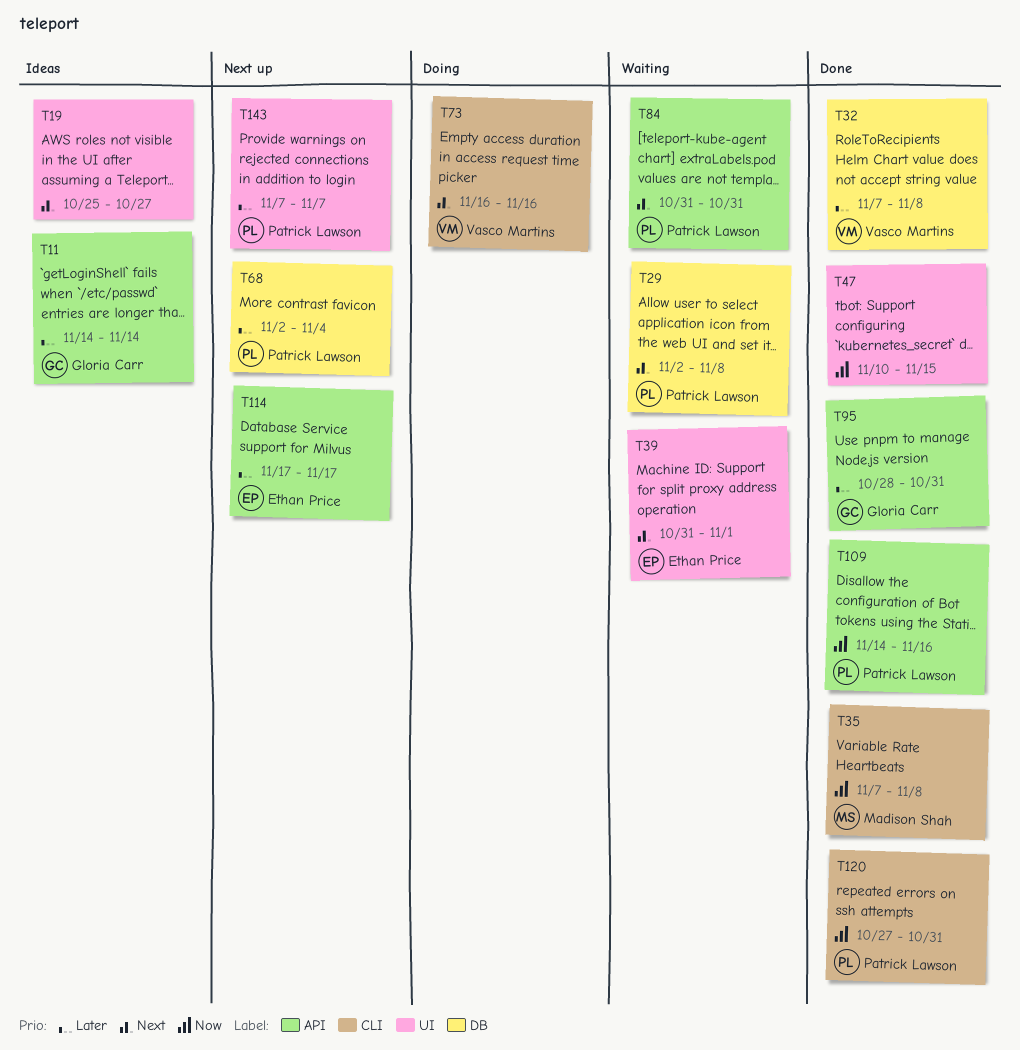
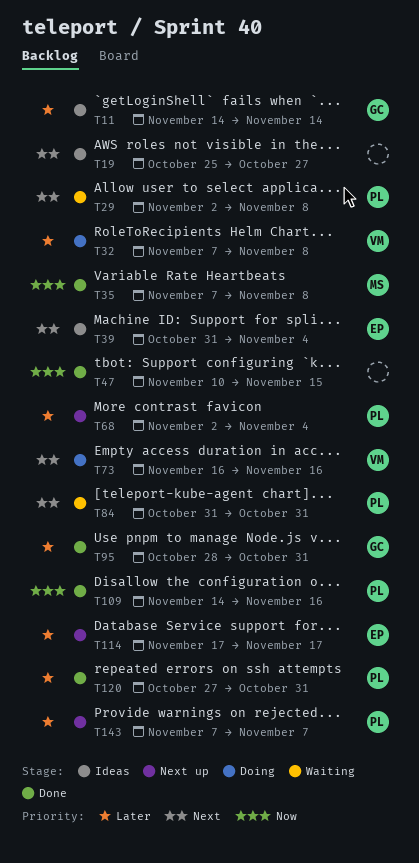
T32, status: Done -> Doing
T39, status: Waiting -> Ideas
T39, due: Nov 1 -> Nov 4
T120, priority: Now -> Later

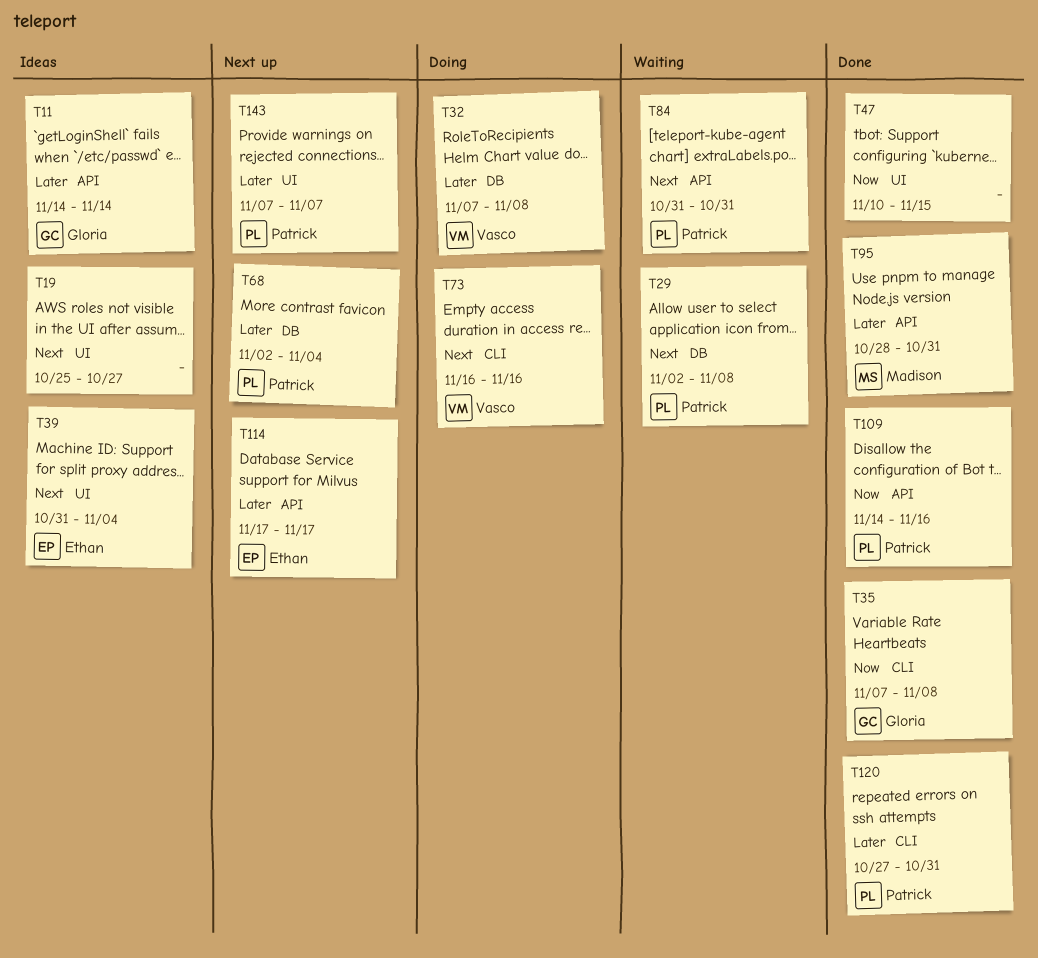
T35, owner: Madison -> Gloria
T95, owner: Gloria -> Madison

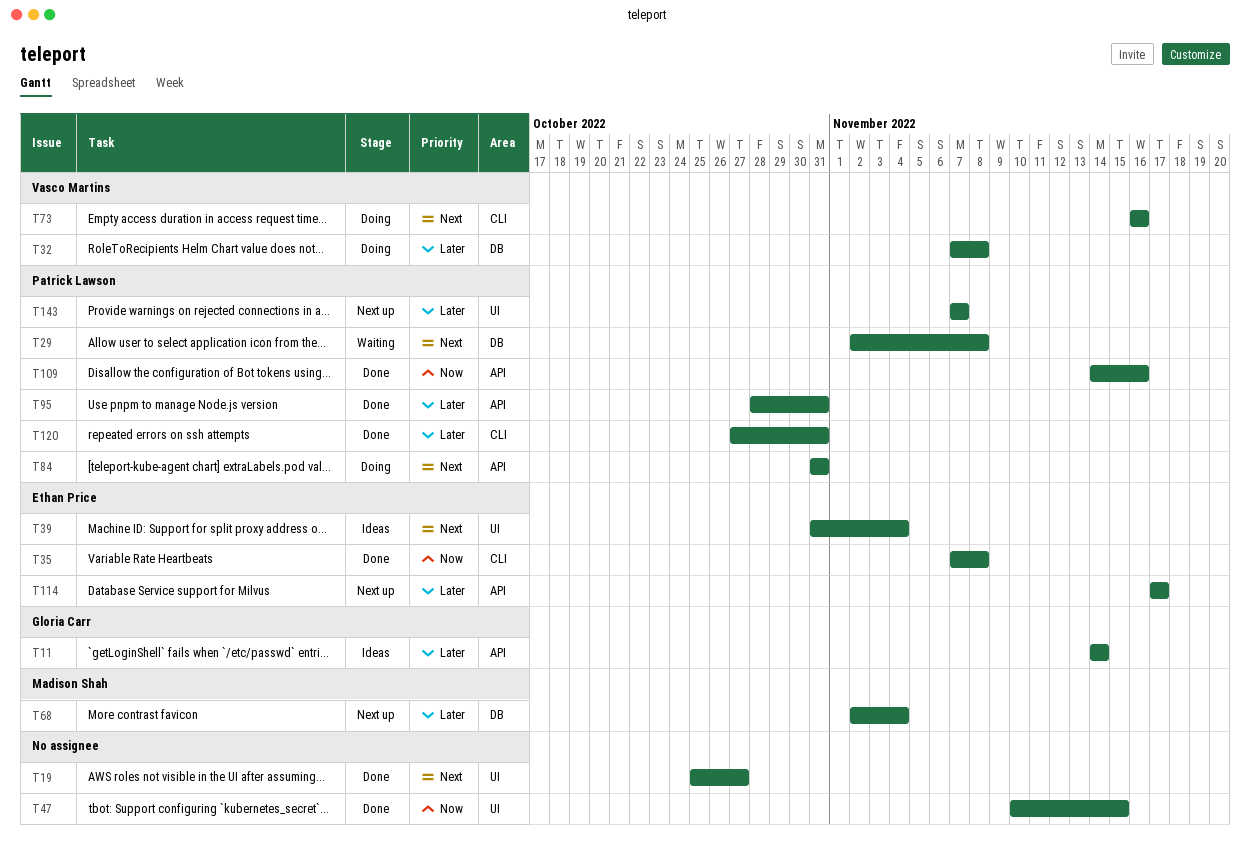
T19, status: Ideas -> Done
T35, owner: Gloria Carr -> Ethan Price
T68, owner: Patrick Lawson -> Madison Shah
T84, status: Waiting -> Doing
T95, owner: Madison Shah -> Patrick Lawson

